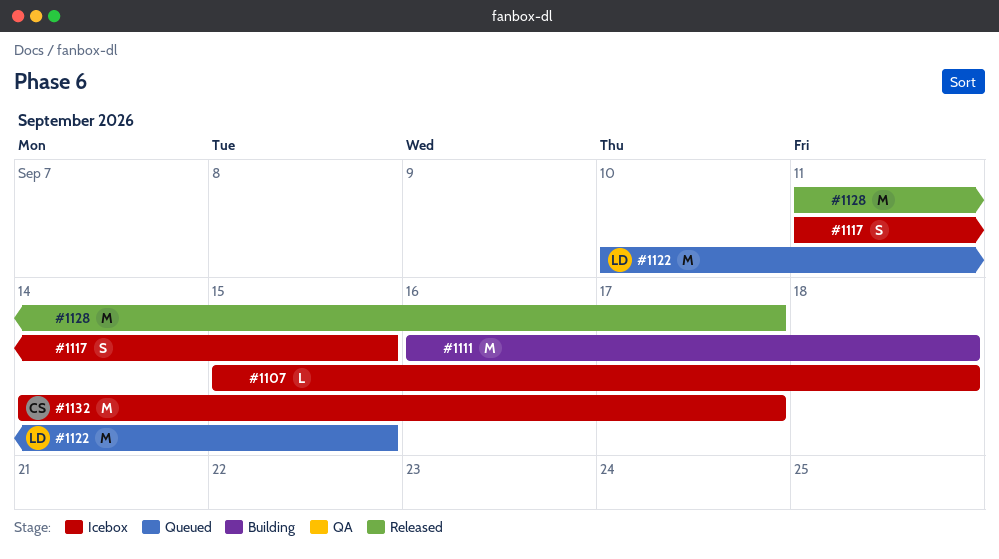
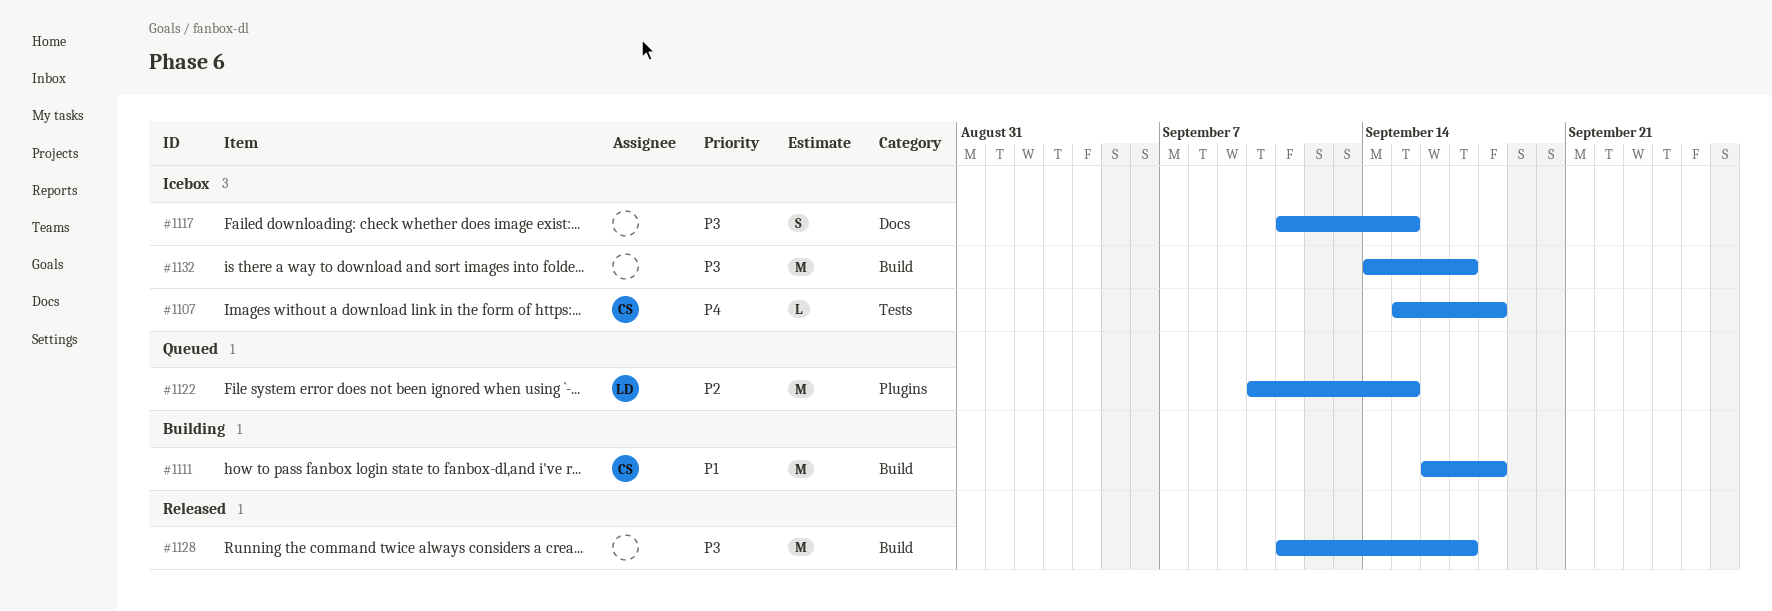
#1107, owner: none -> CS
#1111, owner: none -> CS
#1132, owner: CS -> none

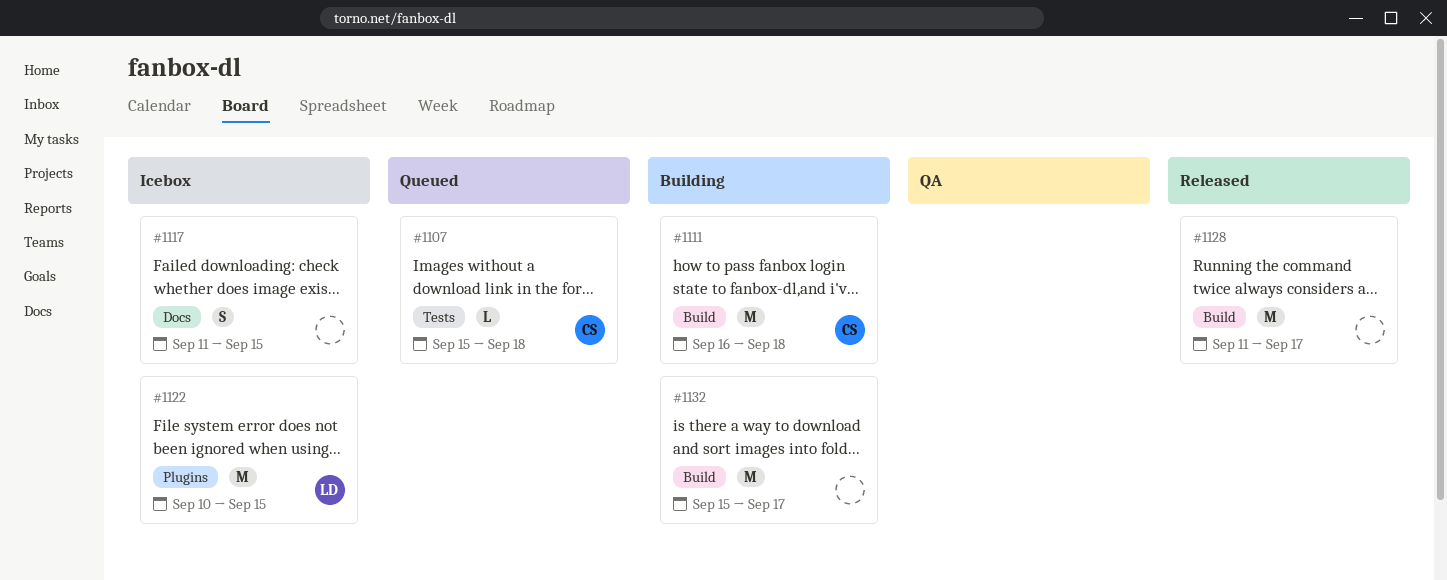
#1107, status: Icebox -> Queued
#1122, status: Queued -> Icebox
#1132, status: Icebox -> Building
#1132, start: Sep 14 -> Sep 15

